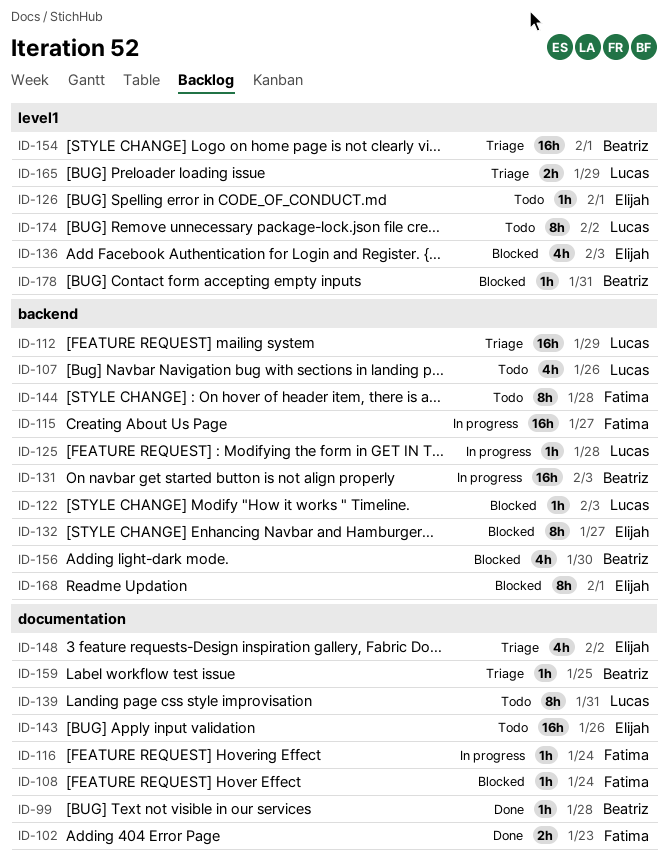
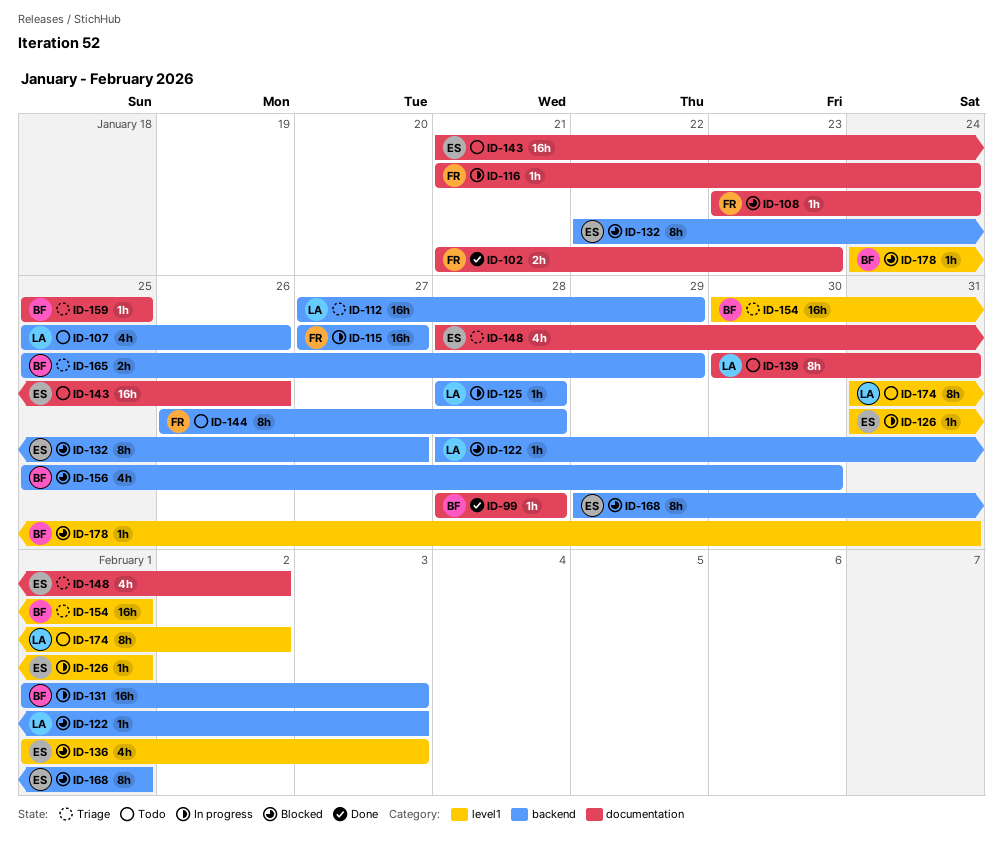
ID-126, status: Todo -> In progress
ID-165, owner: Lucas -> Beatriz
ID-165, label: level1 -> backend

